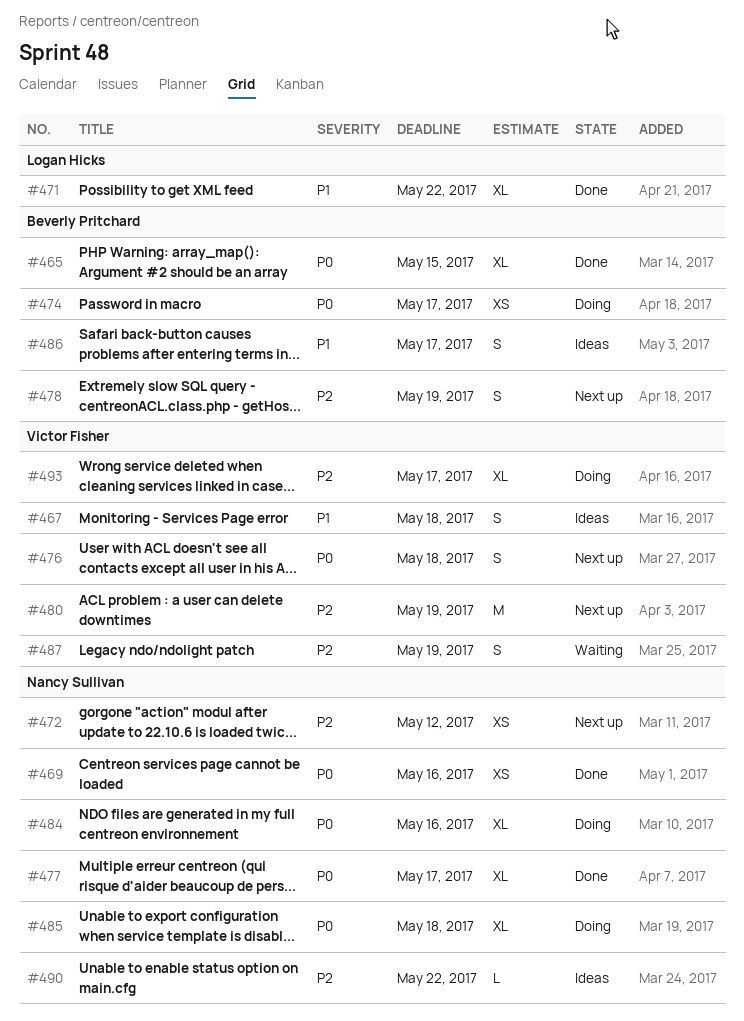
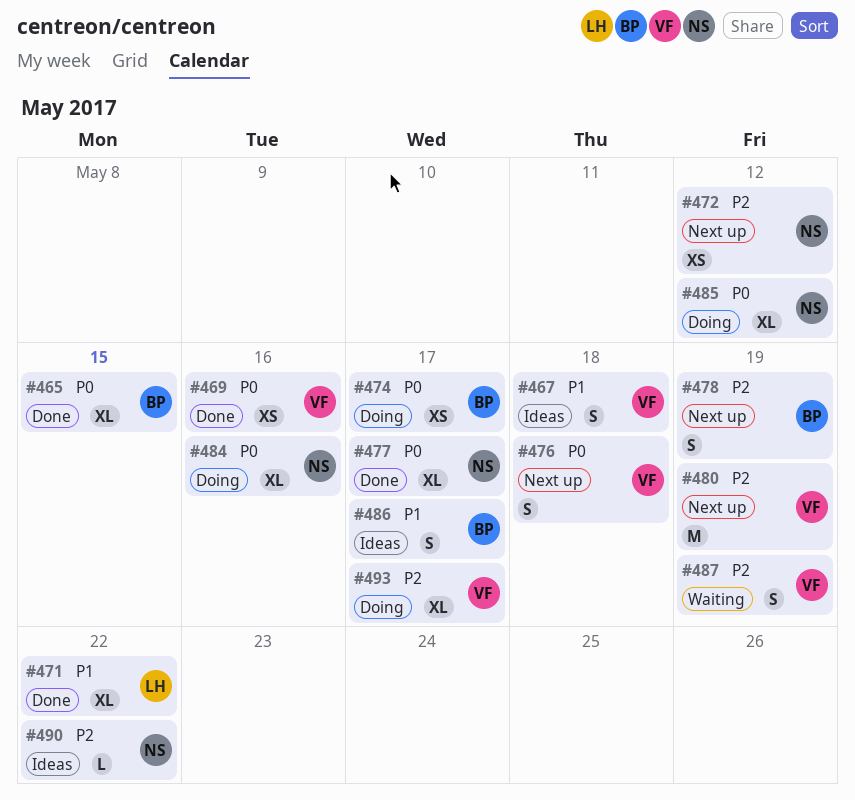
#469, owner: Nancy Sullivan -> Victor Fisher
#485, due: May 18 -> May 12

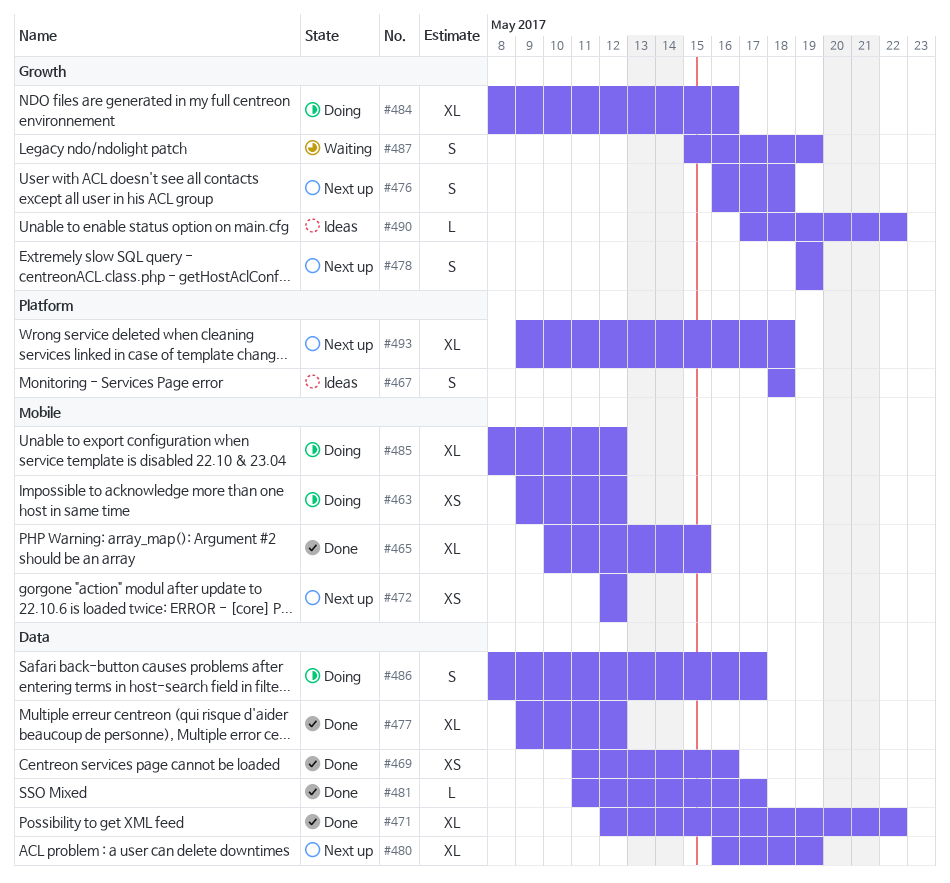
#463: none -> present
#474: present -> none
#477, due: May 17 -> May 12
#480, estimate: M -> XL
#481: none -> present
#486, status: Ideas -> Doing
#493, status: Doing -> Next up
#493, due: May 17 -> May 18

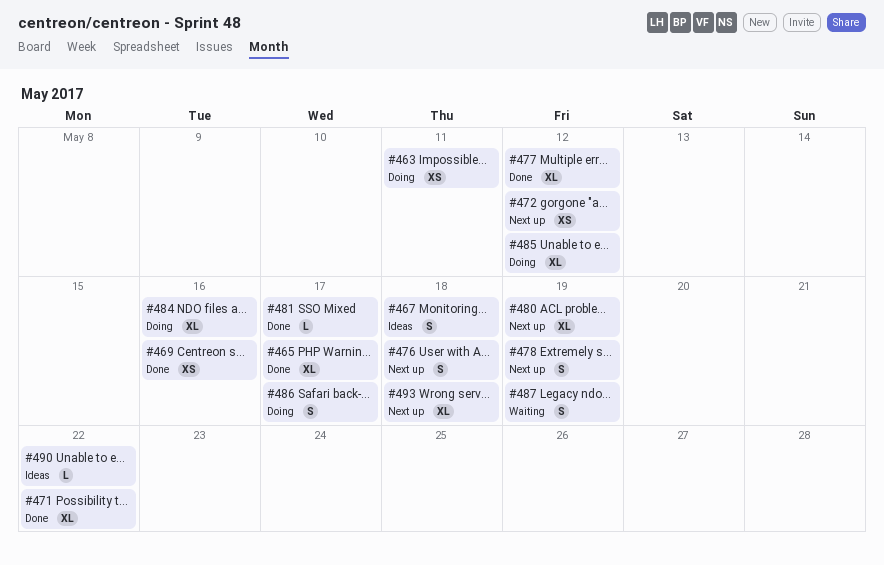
#463, due: May 12 -> May 11
#465, due: May 15 -> May 17

